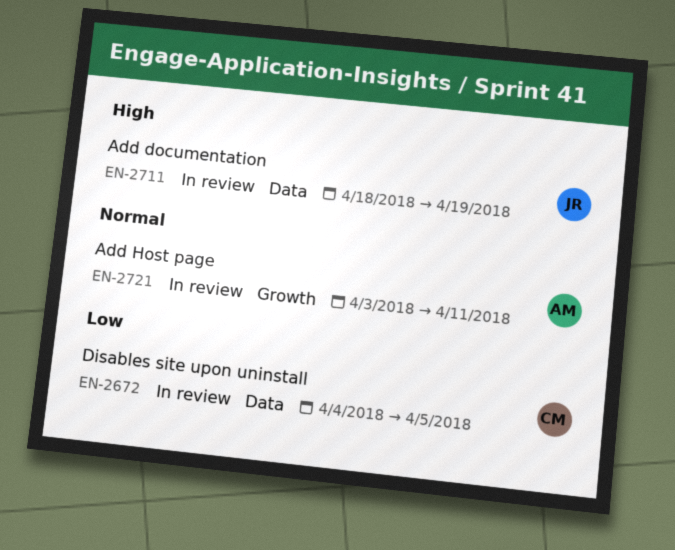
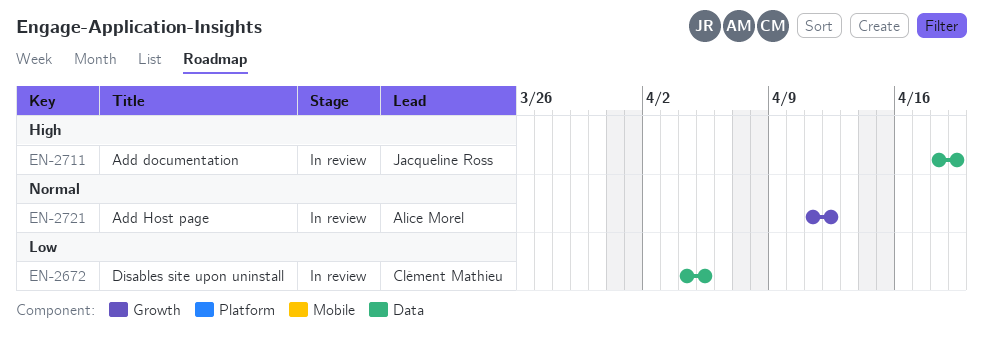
EN-2721, start: Apr 3 -> Apr 11
EN-2721, due: Apr 11 -> Apr 12

